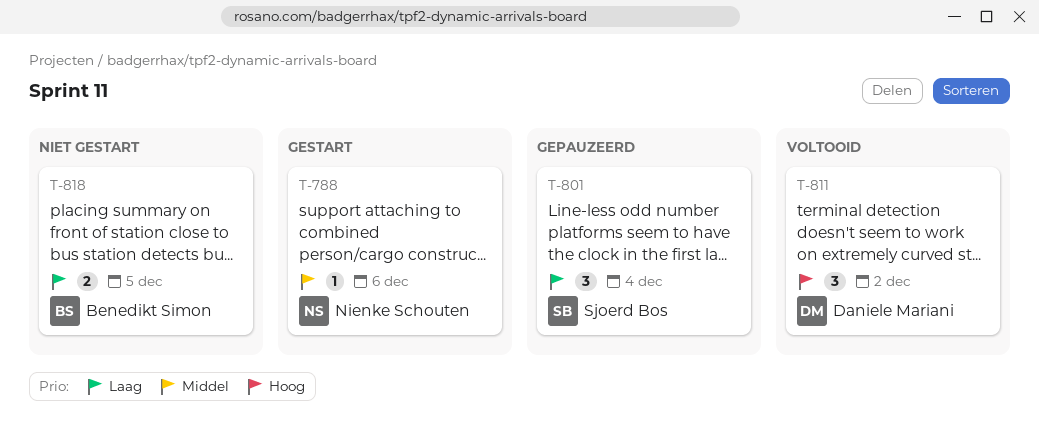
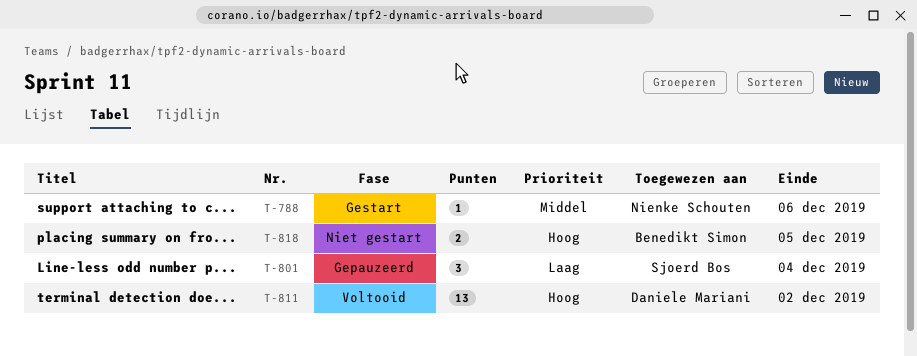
T-811, estimate: 3 -> 13
T-818, priority: Laag -> Hoog

